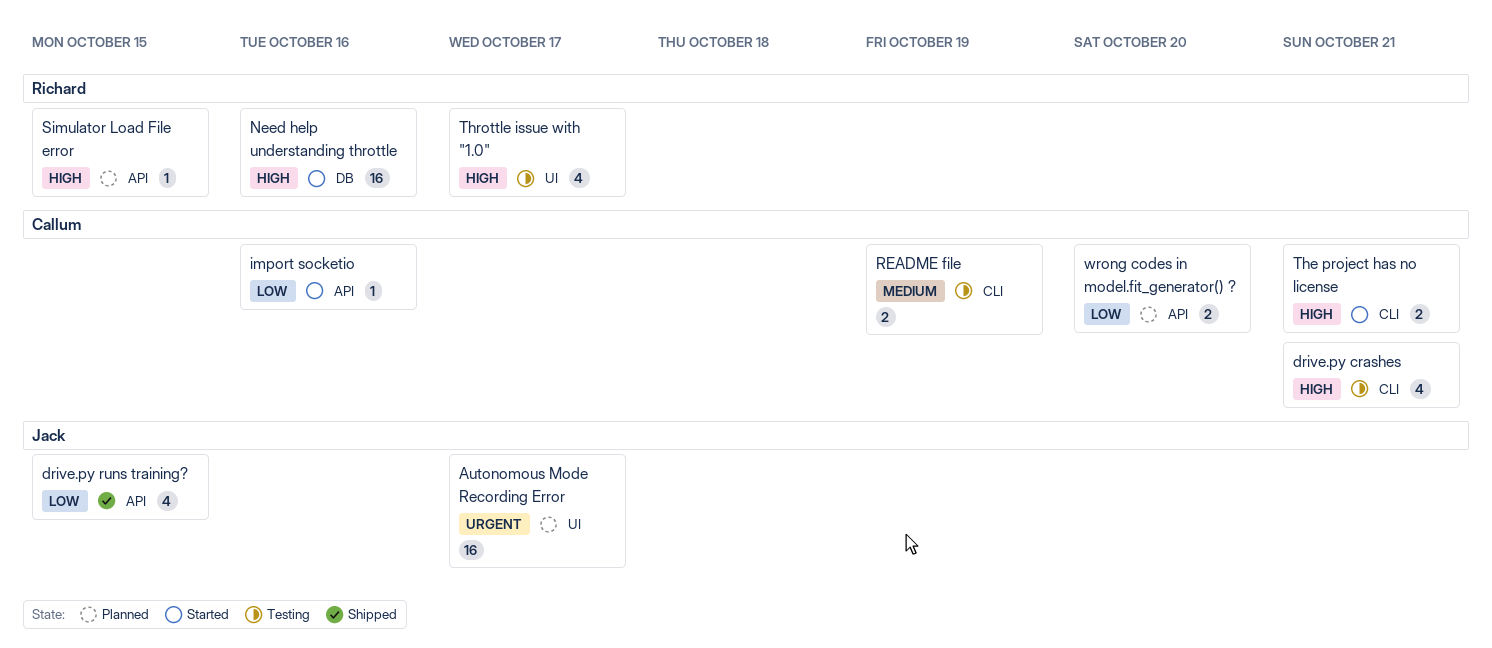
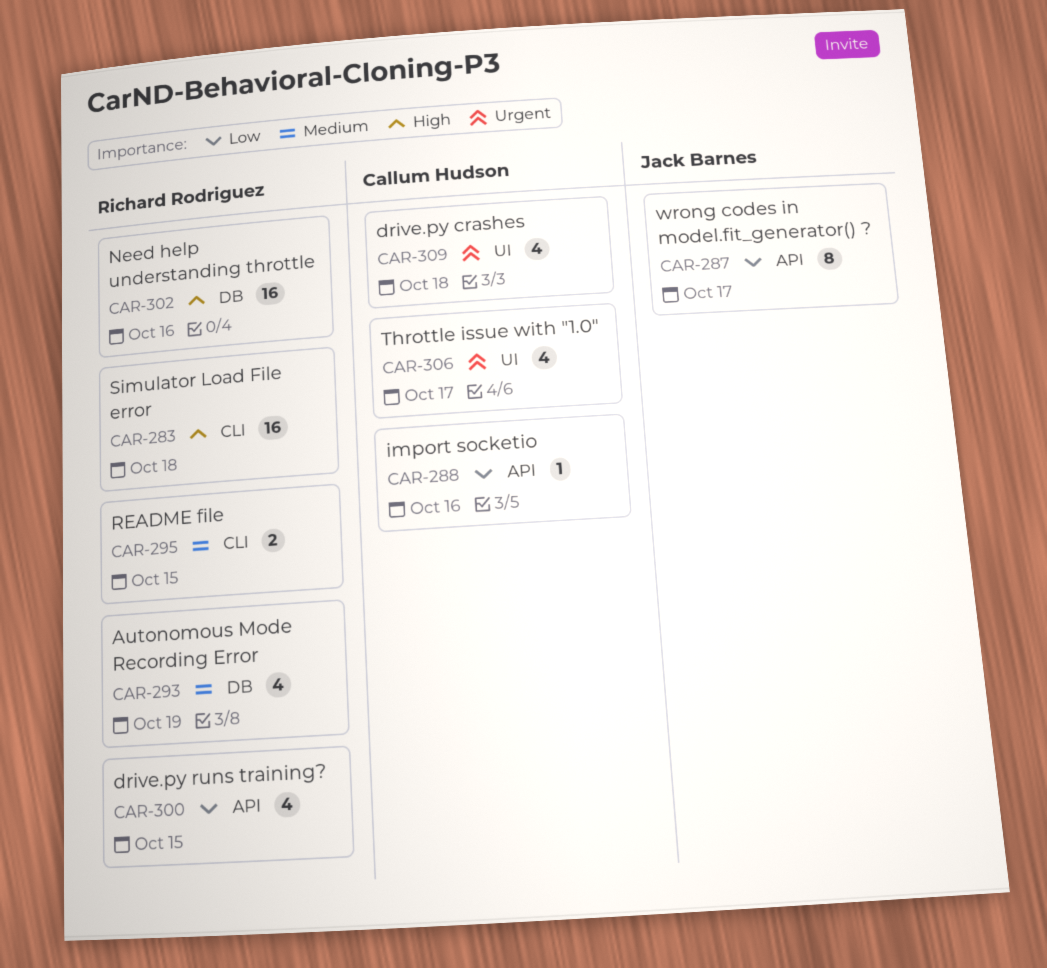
Autonomous Mode Recording Error, owner: Jack Barnes -> Richard Rodriguez
Autonomous Mode Recording Error, priority: Urgent -> Medium
Autonomous Mode Recording Error, label: UI -> DB
Autonomous Mode Recording Error, estimate: 16 -> 4
Autonomous Mode Recording Error, due: Oct 17 -> Oct 19
drive.py crashes, priority: High -> Urgent
drive.py crashes, label: CLI -> UI
drive.py crashes, due: Oct 21 -> Oct 18
drive.py runs training?, owner: Jack Barnes -> Richard Rodriguez
README file, owner: Callum Hudson -> Richard Rodriguez
README file, due: Oct 19 -> Oct 15
Simulator Load File error, label: API -> CLI
Simulator Load File error, estimate: 1 -> 16
Simulator Load File error, due: Oct 15 -> Oct 18
The project has no license: present -> none
Throttle issue with "1.0", owner: Richard Rodriguez -> Callum Hudson
Throttle issue with "1.0", priority: High -> Urgent
wrong codes in model.fit_generator() ?, owner: Callum Hudson -> Jack Barnes
wrong codes in model.fit_generator() ?, estimate: 2 -> 8
wrong codes in model.fit_generator() ?, due: Oct 20 -> Oct 17

